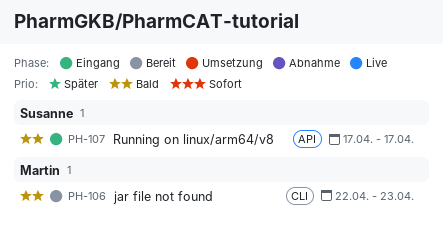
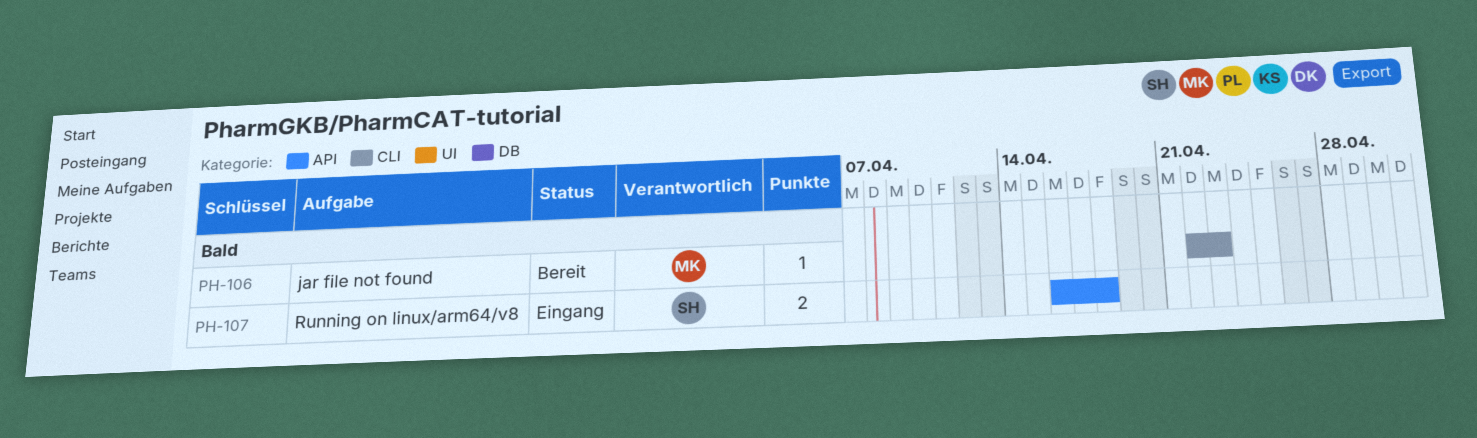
PH-107, start: Apr 17 -> Apr 16
PH-107, due: Apr 17 -> Apr 18

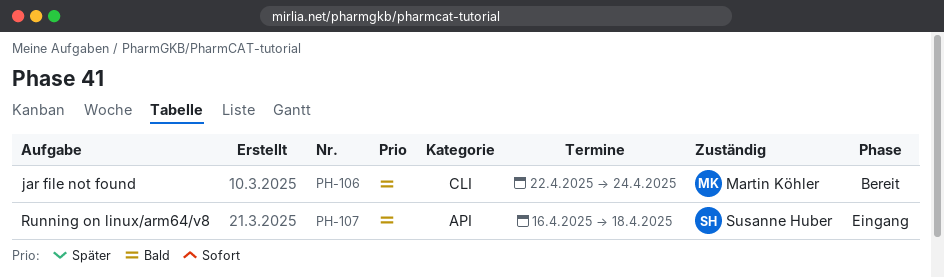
PH-106, due: Apr 23 -> Apr 24

